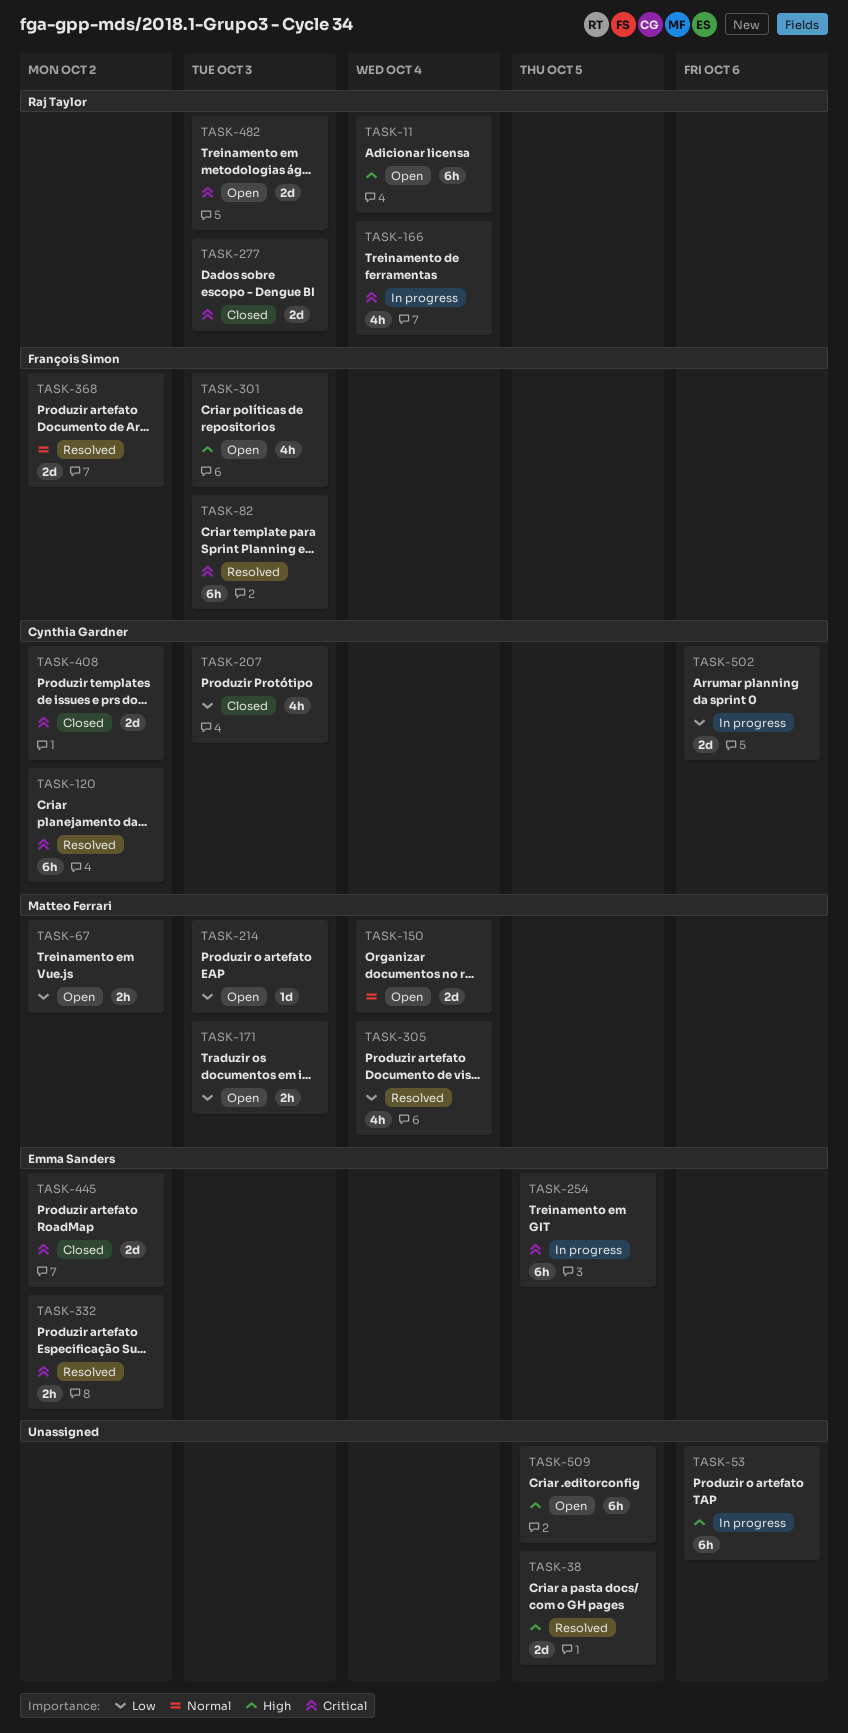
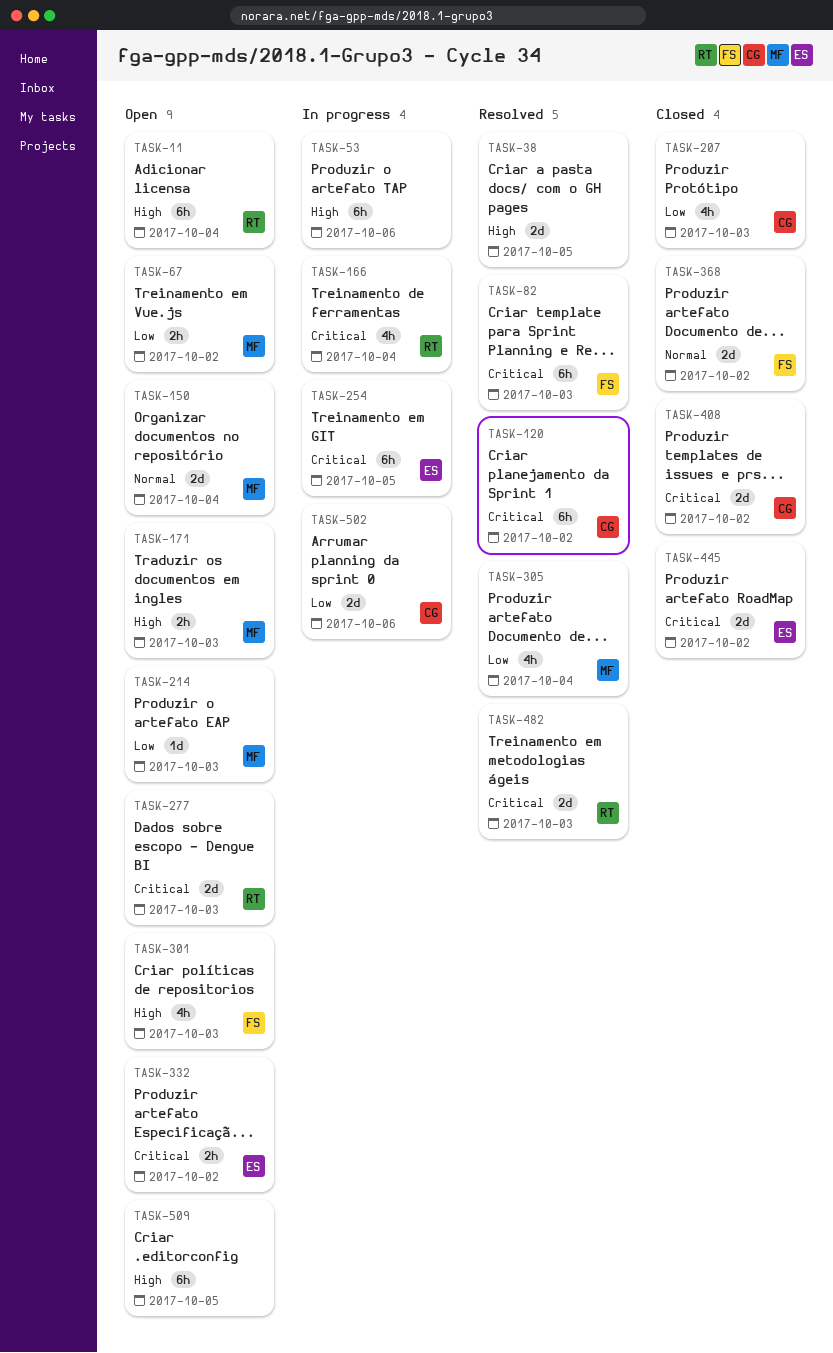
TASK-171, priority: Low -> High
TASK-277, status: Closed -> Open
TASK-332, status: Resolved -> Open
TASK-368, status: Resolved -> Closed
TASK-482, status: Open -> Resolved

